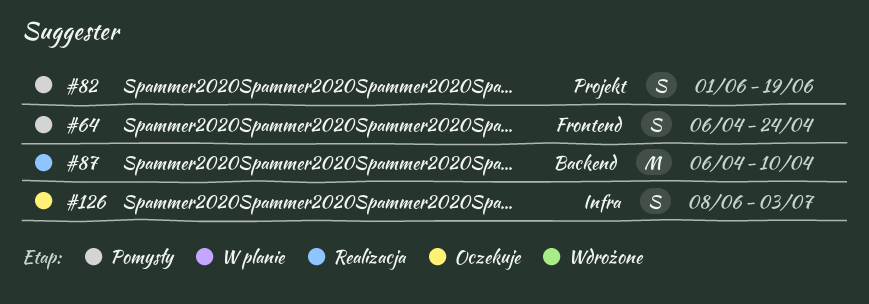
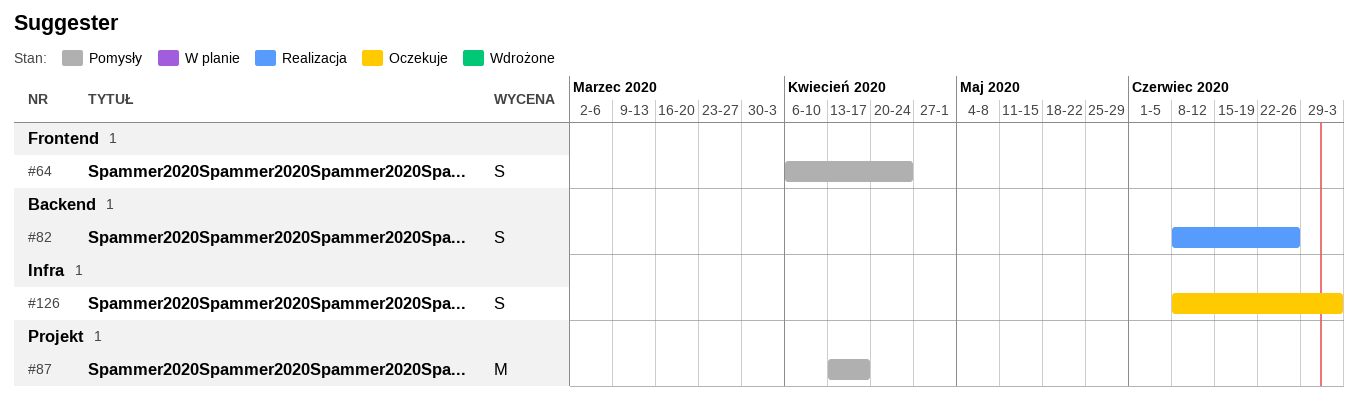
#82, status: Pomysły -> Realizacja
#82, label: Projekt -> Backend
#82, start: Jun 1 -> Jun 8
#82, due: Jun 19 -> Jun 26
#87, status: Realizacja -> Pomysły
#87, label: Backend -> Projekt
#87, start: Apr 6 -> Apr 13
#87, due: Apr 10 -> Apr 17

